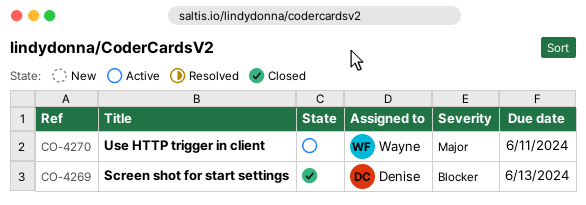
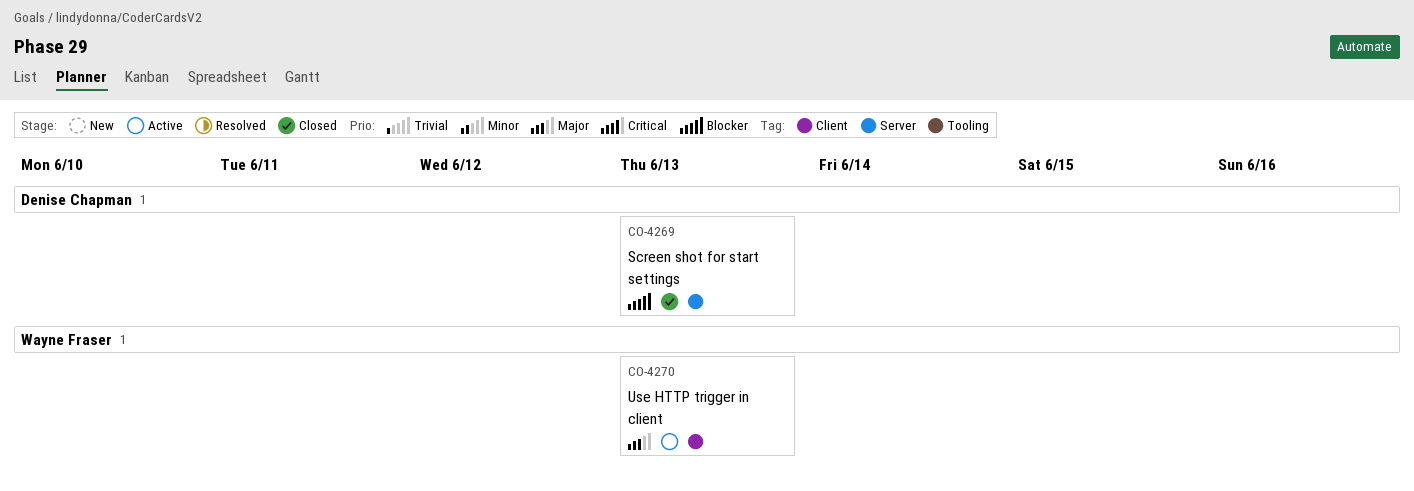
CO-4270, due: Jun 11 -> Jun 13

